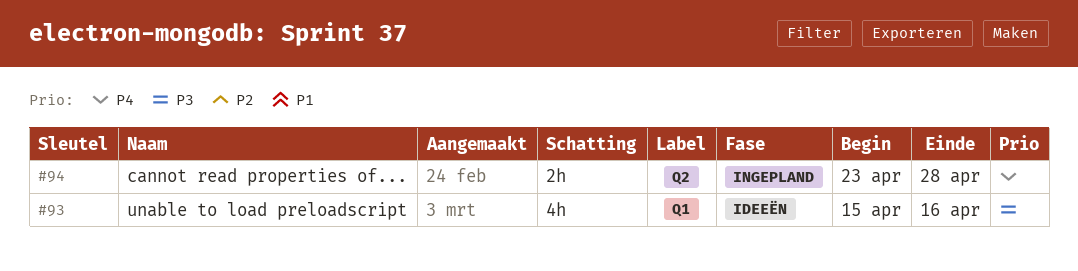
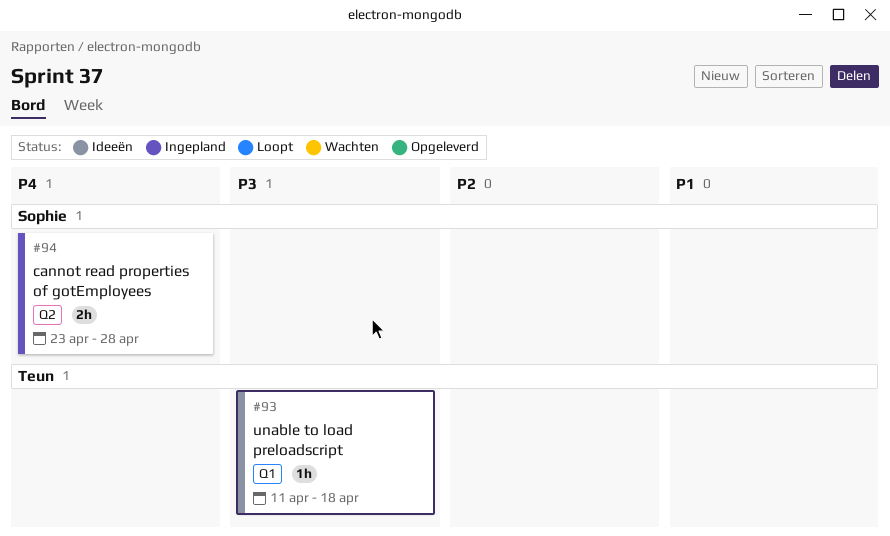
#93, estimate: 4h -> 1h
#93, start: Apr 15 -> Apr 11
#93, due: Apr 16 -> Apr 18

